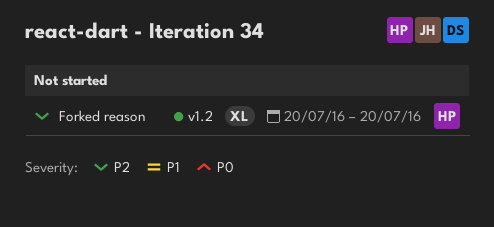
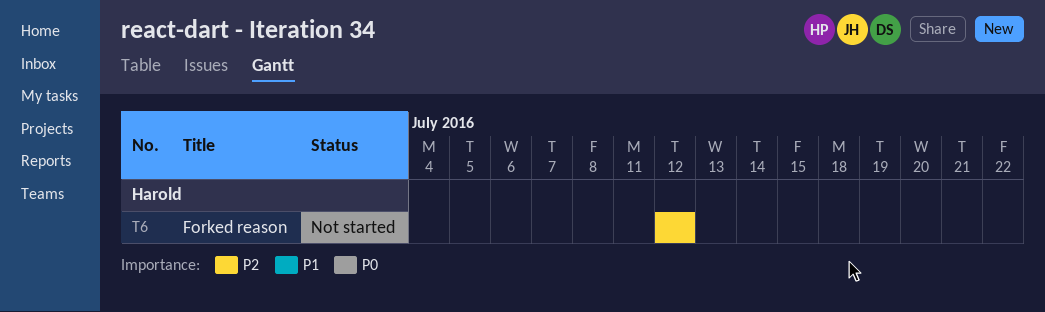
Forked reason, start: Jul 20 -> Jul 12
Forked reason, due: Jul 20 -> Jul 12

